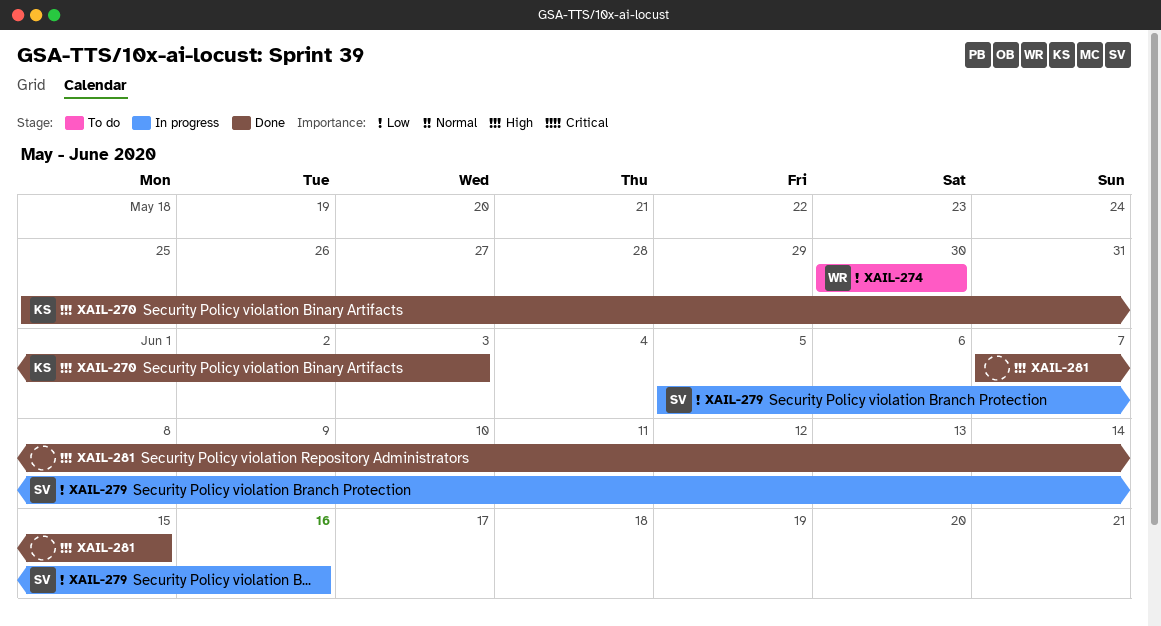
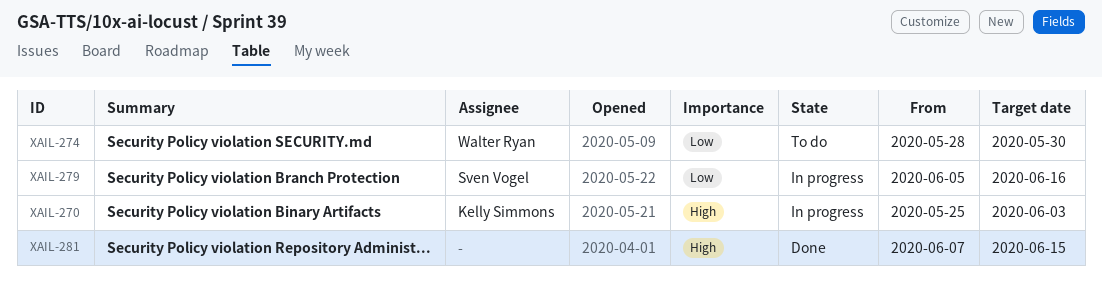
XAIL-270, status: Done -> In progress
XAIL-274, start: May 30 -> May 28

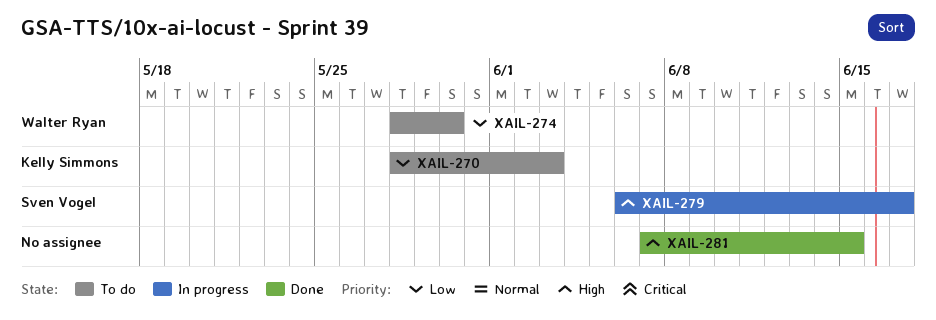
XAIL-270, status: In progress -> To do
XAIL-270, priority: High -> Low
XAIL-270, start: May 25 -> May 28
XAIL-279, priority: Low -> High
XAIL-279, start: Jun 5 -> Jun 6
XAIL-279, due: Jun 16 -> Jun 17

